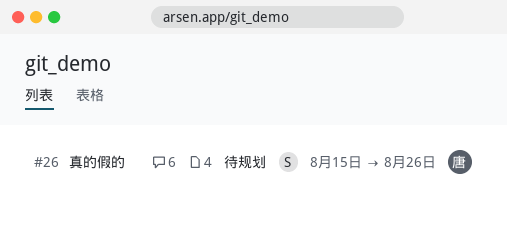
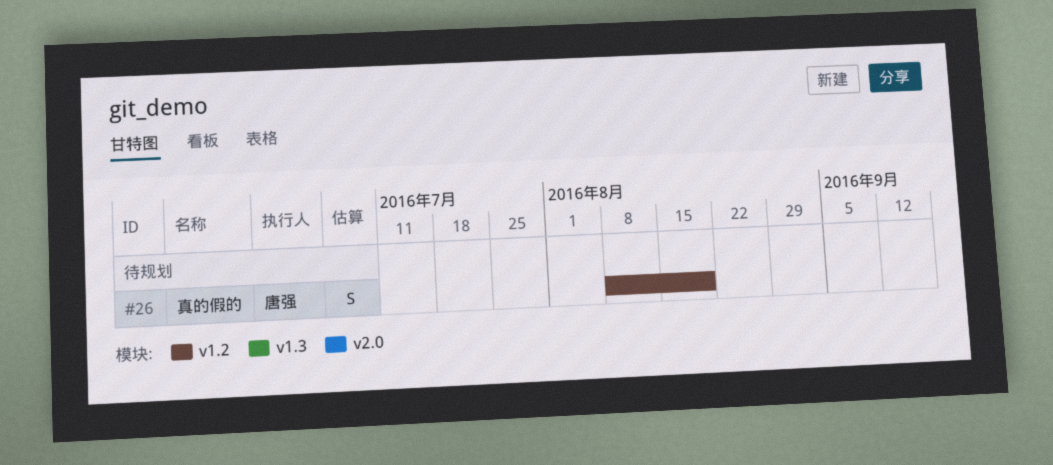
#26, start: Aug 15 -> Aug 8
#26, due: Aug 26 -> Aug 19

